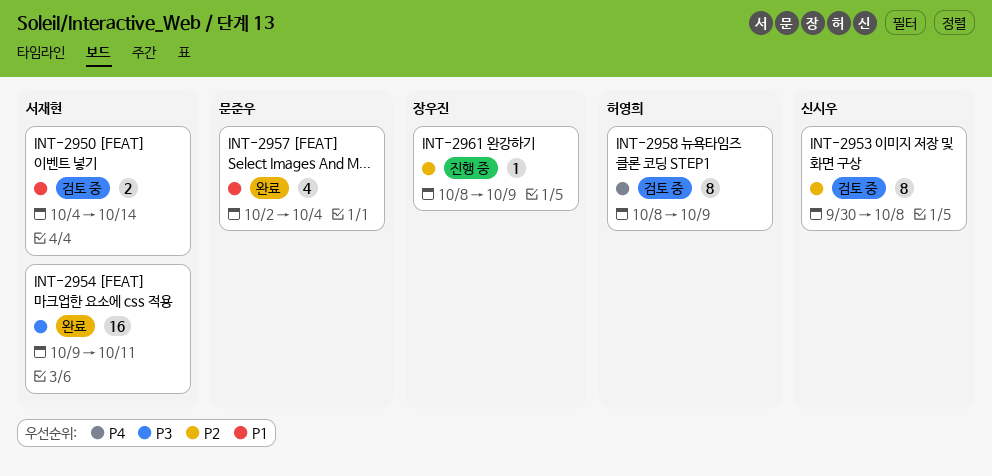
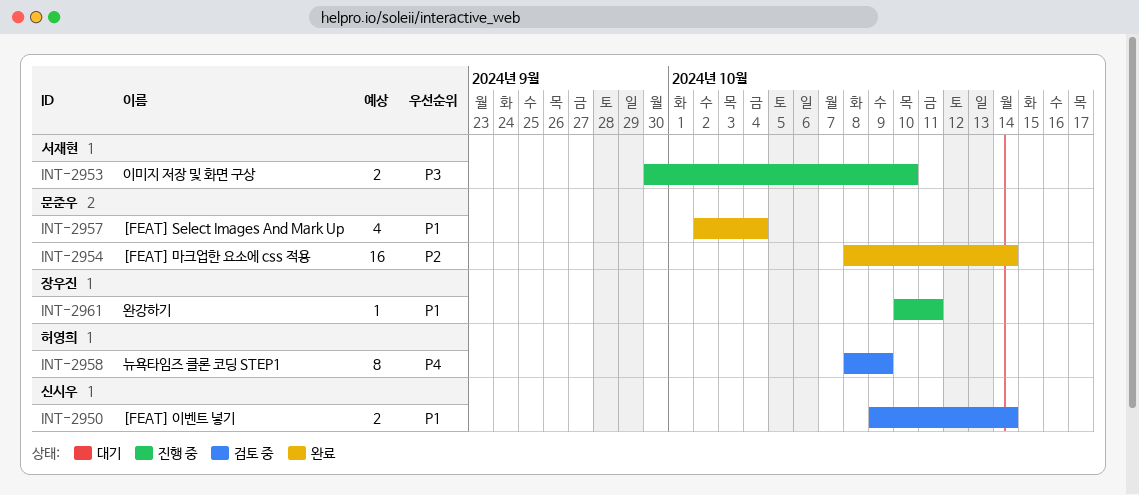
INT-2950, owner: 서재현 -> 신시우
INT-2950, start: Oct 4 -> Oct 9
INT-2953, status: 검토 중 -> 진행 중
INT-2953, owner: 신시우 -> 서재현
INT-2953, priority: P2 -> P3
INT-2953, estimate: 8 -> 2
INT-2953, due: Oct 8 -> Oct 10
INT-2954, owner: 서재현 -> 문준우
INT-2954, priority: P3 -> P2
INT-2954, start: Oct 9 -> Oct 8
INT-2954, due: Oct 11 -> Oct 14
INT-2961, priority: P2 -> P1
INT-2961, start: Oct 8 -> Oct 10
INT-2961, due: Oct 9 -> Oct 11

